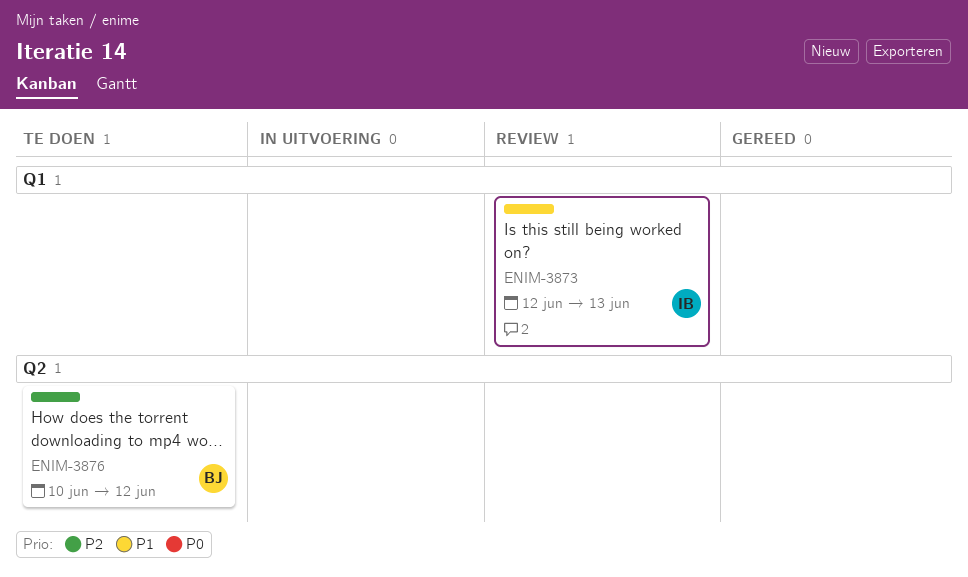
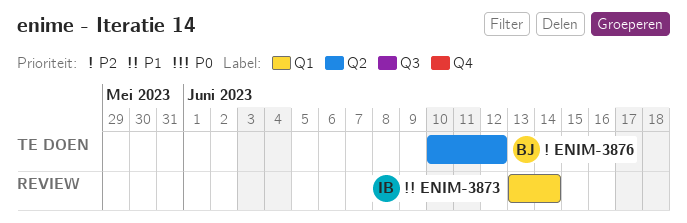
ENIM-3873, start: Jun 12 -> Jun 13
ENIM-3873, due: Jun 13 -> Jun 14

